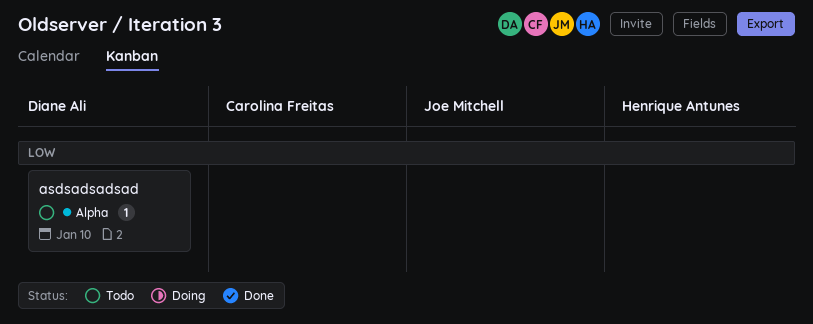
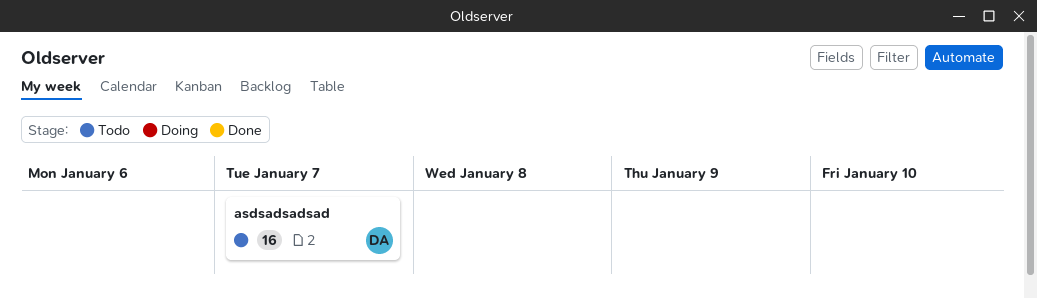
asdsadsadsad, estimate: 1 -> 16
asdsadsadsad, due: Jan 10 -> Jan 7

